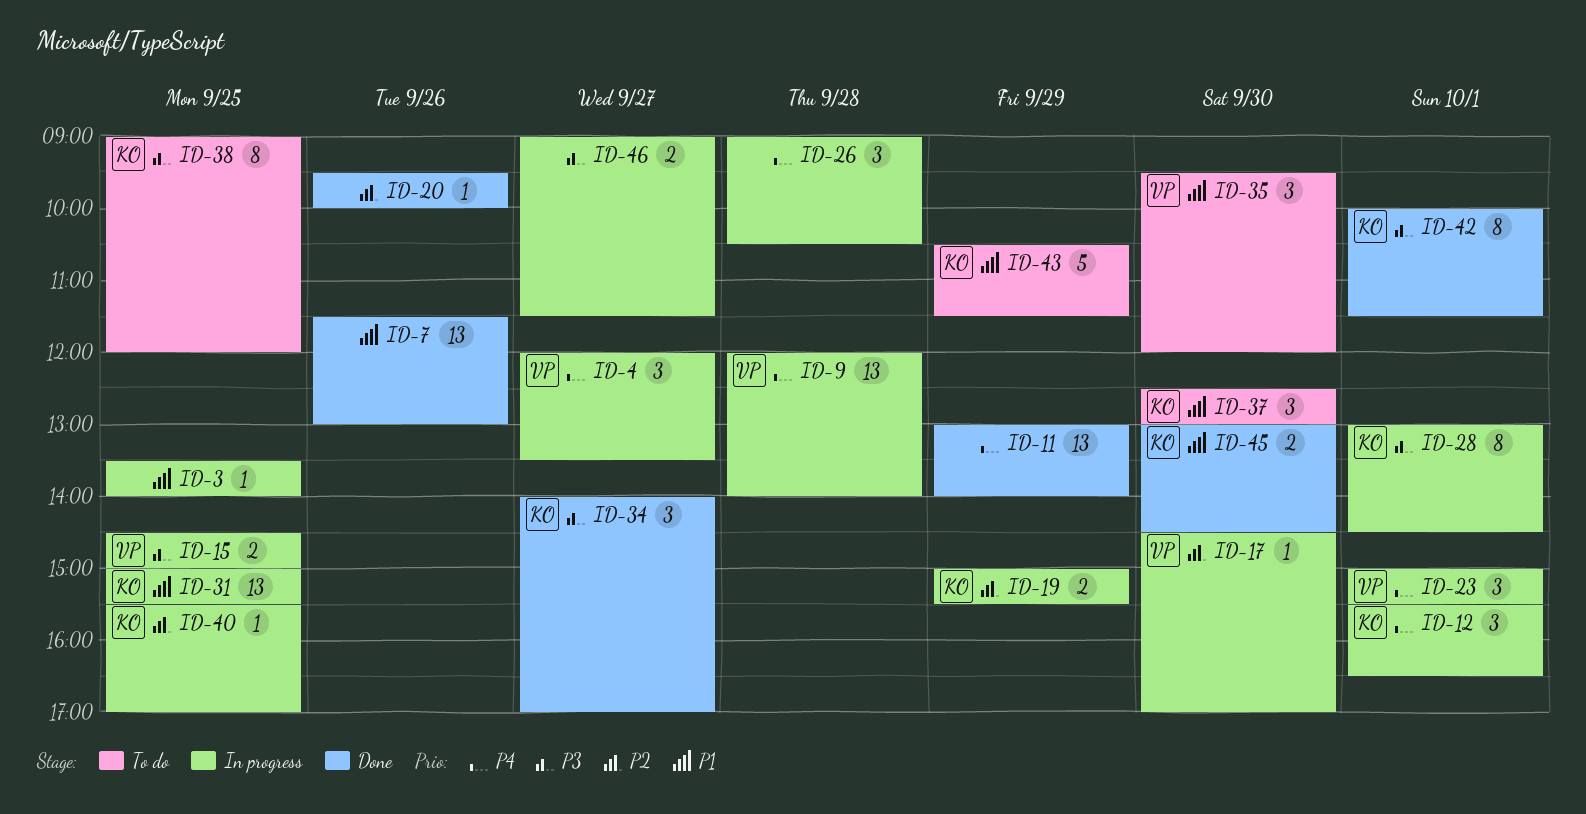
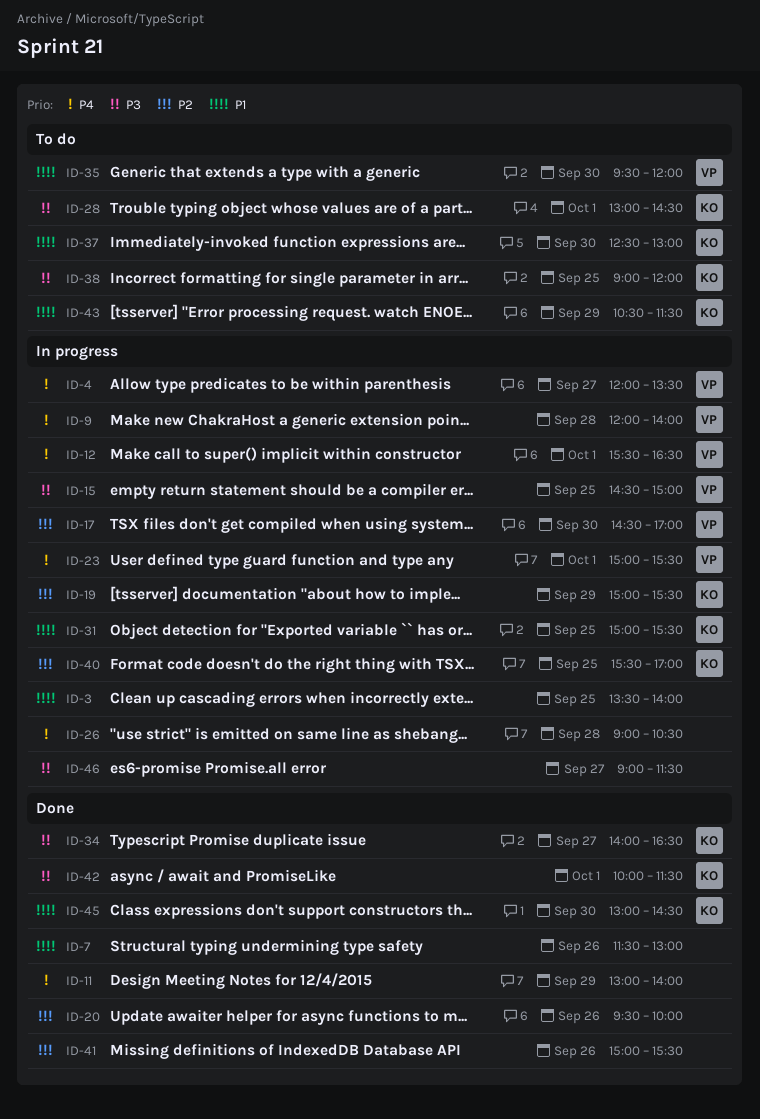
ID-12, owner: KO -> VP
ID-28, status: In progress -> To do
ID-34, ends: 17:00 -> 16:30
ID-41: none -> present

